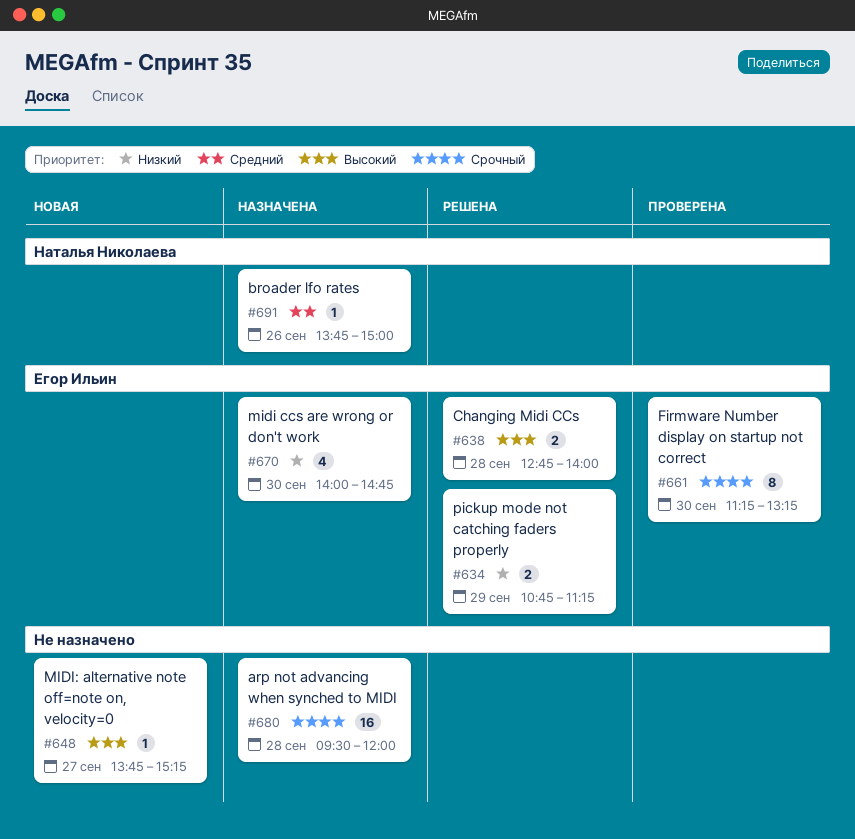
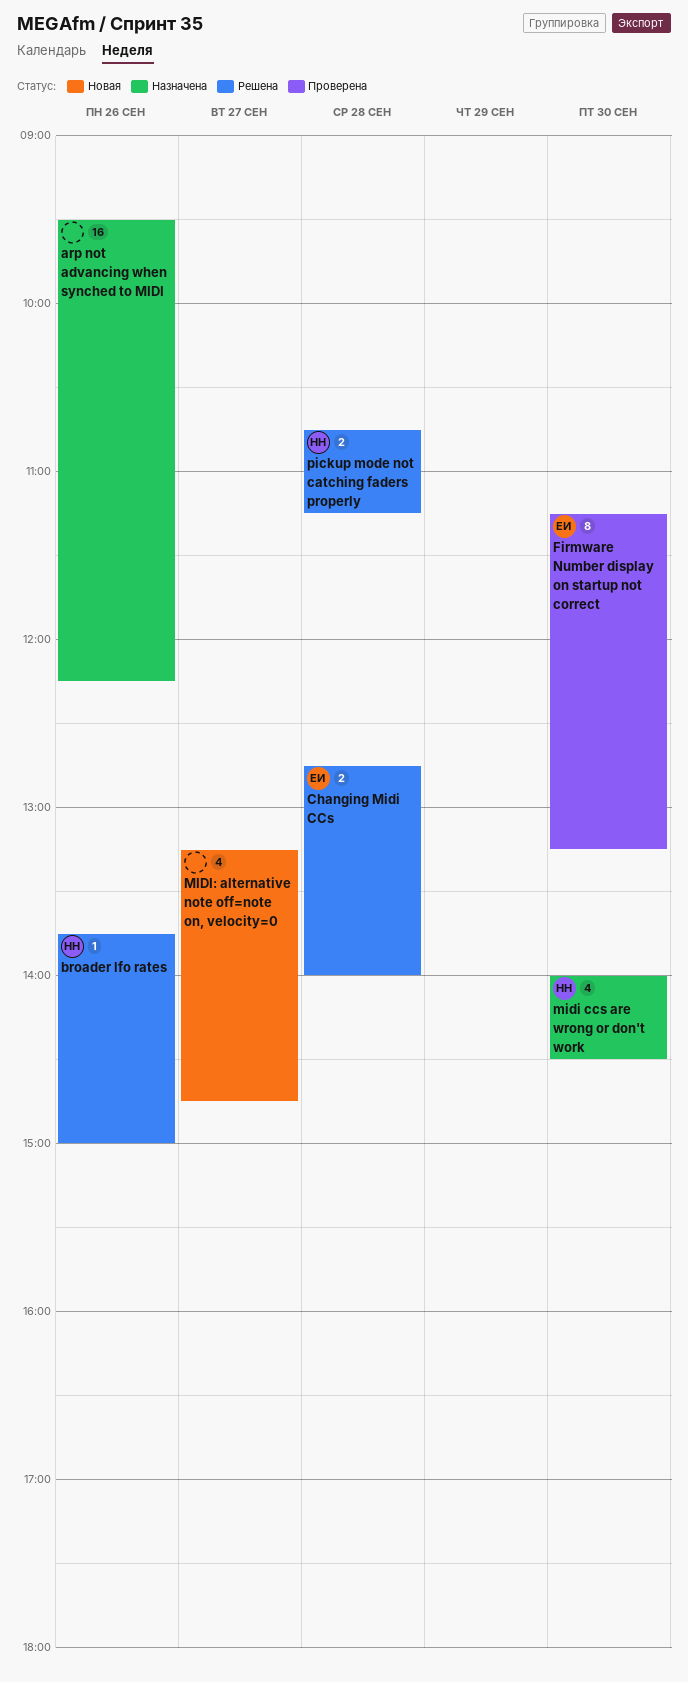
arp not advancing when synched to MIDI, day: Sep 28 -> Sep 26
arp not advancing when synched to MIDI, ends: 12:00 -> 12:15
broader lfo rates, status: Назначена -> Решена
midi ccs are wrong or don't work, owner: Егор Ильин -> Наталья Николаева
midi ccs are wrong or don't work, ends: 14:45 -> 14:30
MIDI: alternative note off=note on, velocity=0, estimate: 1 -> 4
MIDI: alternative note off=note on, velocity=0, begins: 13:45 -> 13:15
MIDI: alternative note off=note on, velocity=0, ends: 15:15 -> 14:45
pickup mode not catching faders properly, owner: Егор Ильин -> Наталья Николаева
pickup mode not catching faders properly, day: Sep 29 -> Sep 28

